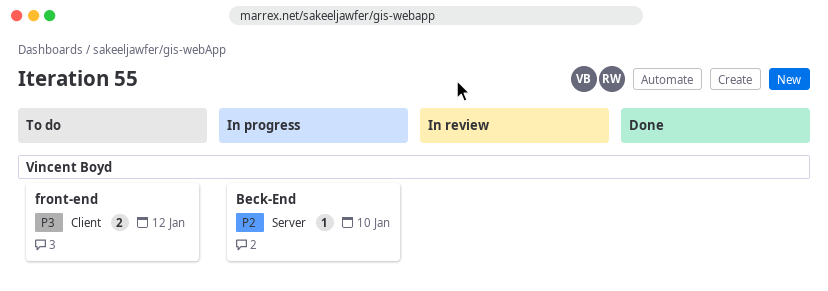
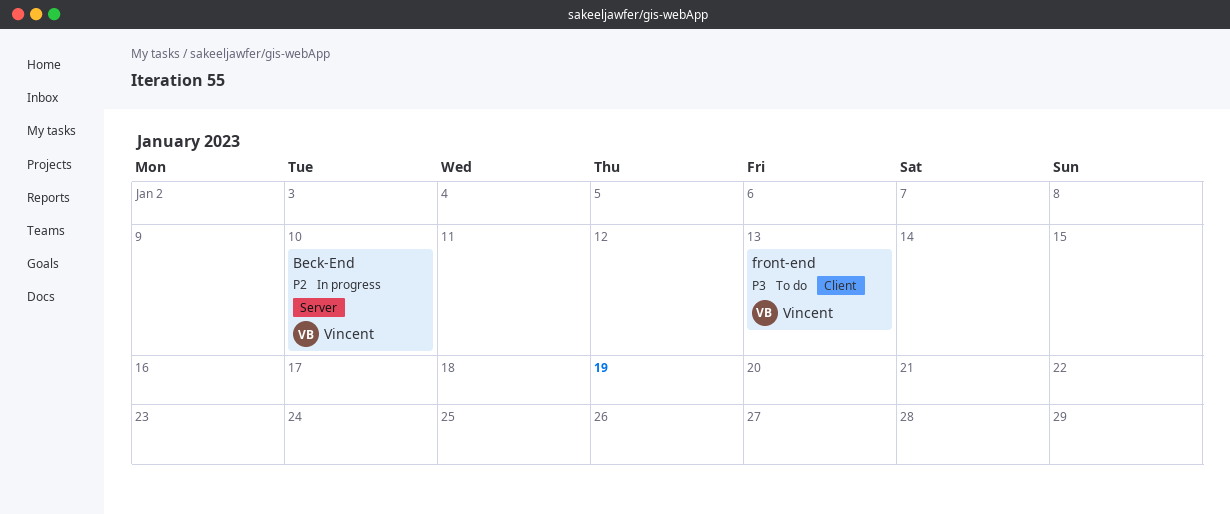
front-end, due: Jan 12 -> Jan 13

